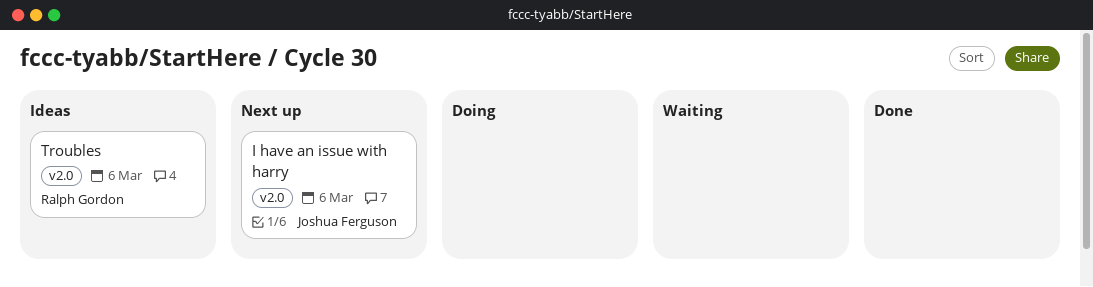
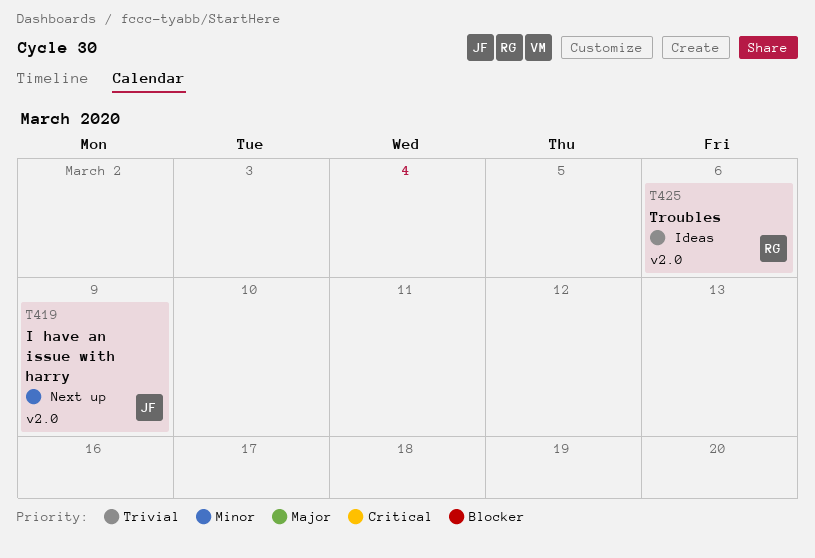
I have an issue with harry, due: Mar 6 -> Mar 9

